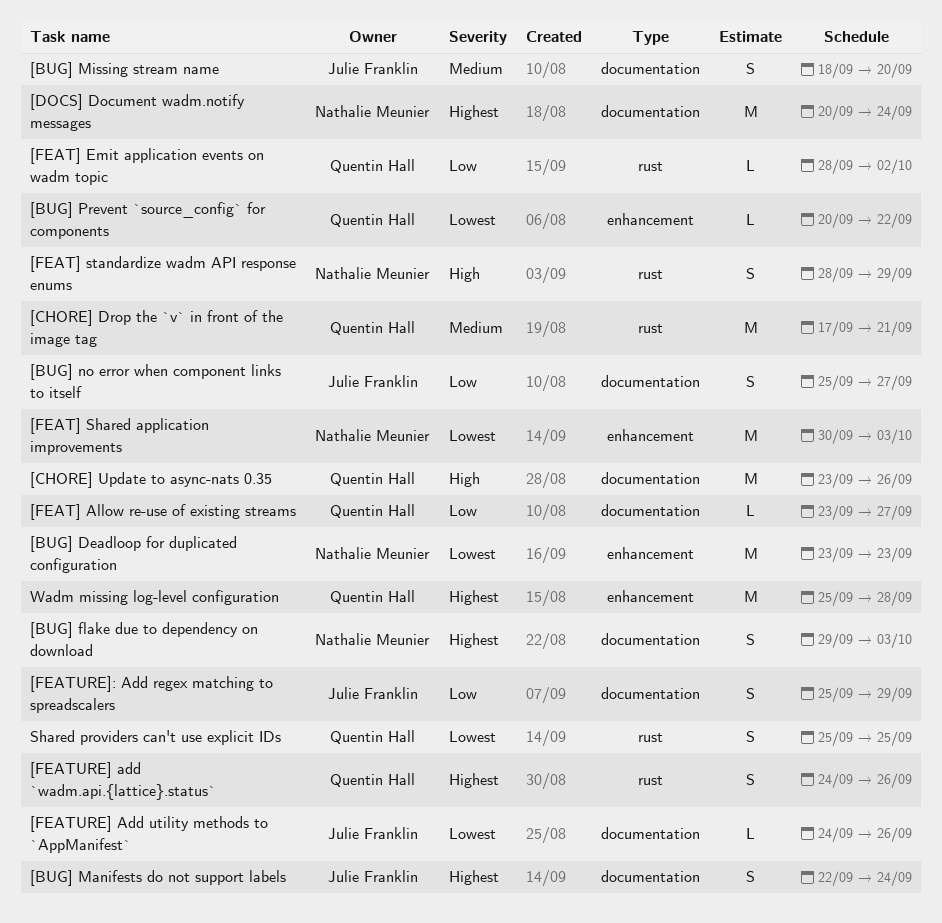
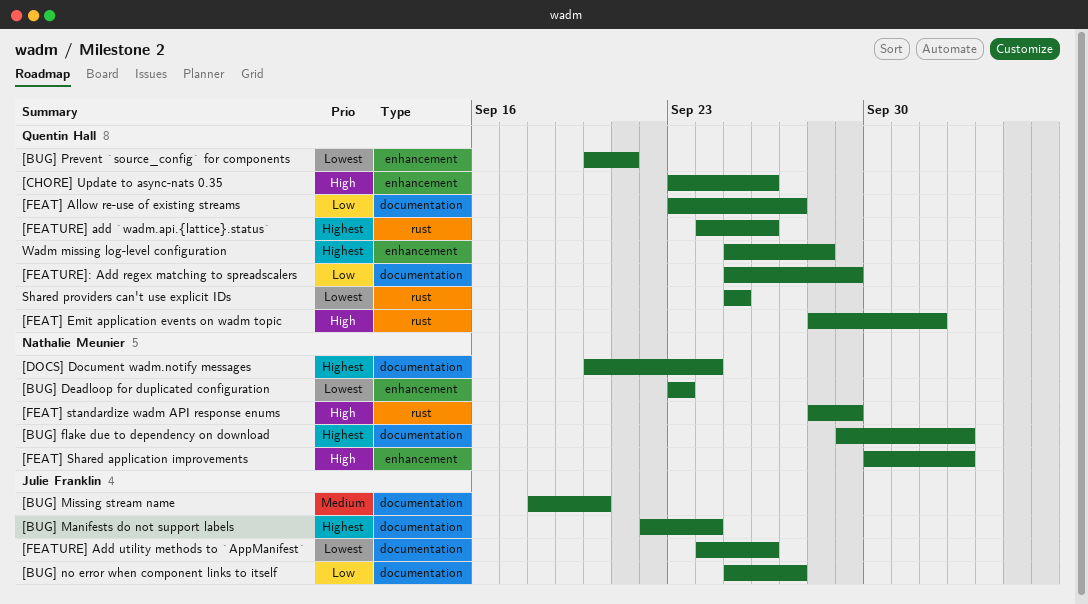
[BUG] Prevent `source_config` for components, due: Sep 22 -> Sep 21
[CHORE] Drop the `v` in front of the image tag: present -> none
[CHORE] Update to async-nats 0.35, label: documentation -> enhancement
[FEAT] Emit application events on wadm topic, priority: Low -> High
[FEAT] Shared application improvements, priority: Lowest -> High
[FEATURE]: Add regex matching to spreadscalers, owner: Julie Franklin -> Quentin Hall

